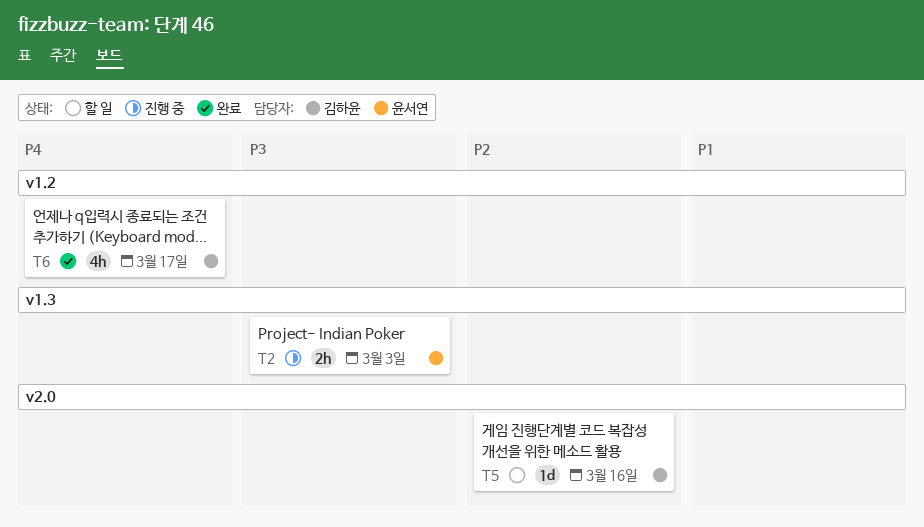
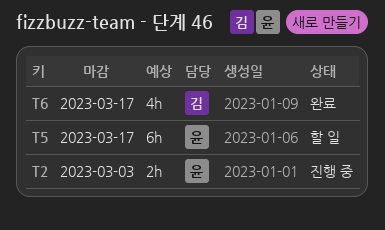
T5, owner: 김하윤 -> 윤서연
T5, estimate: 1d -> 6h
T5, due: Mar 16 -> Mar 17

